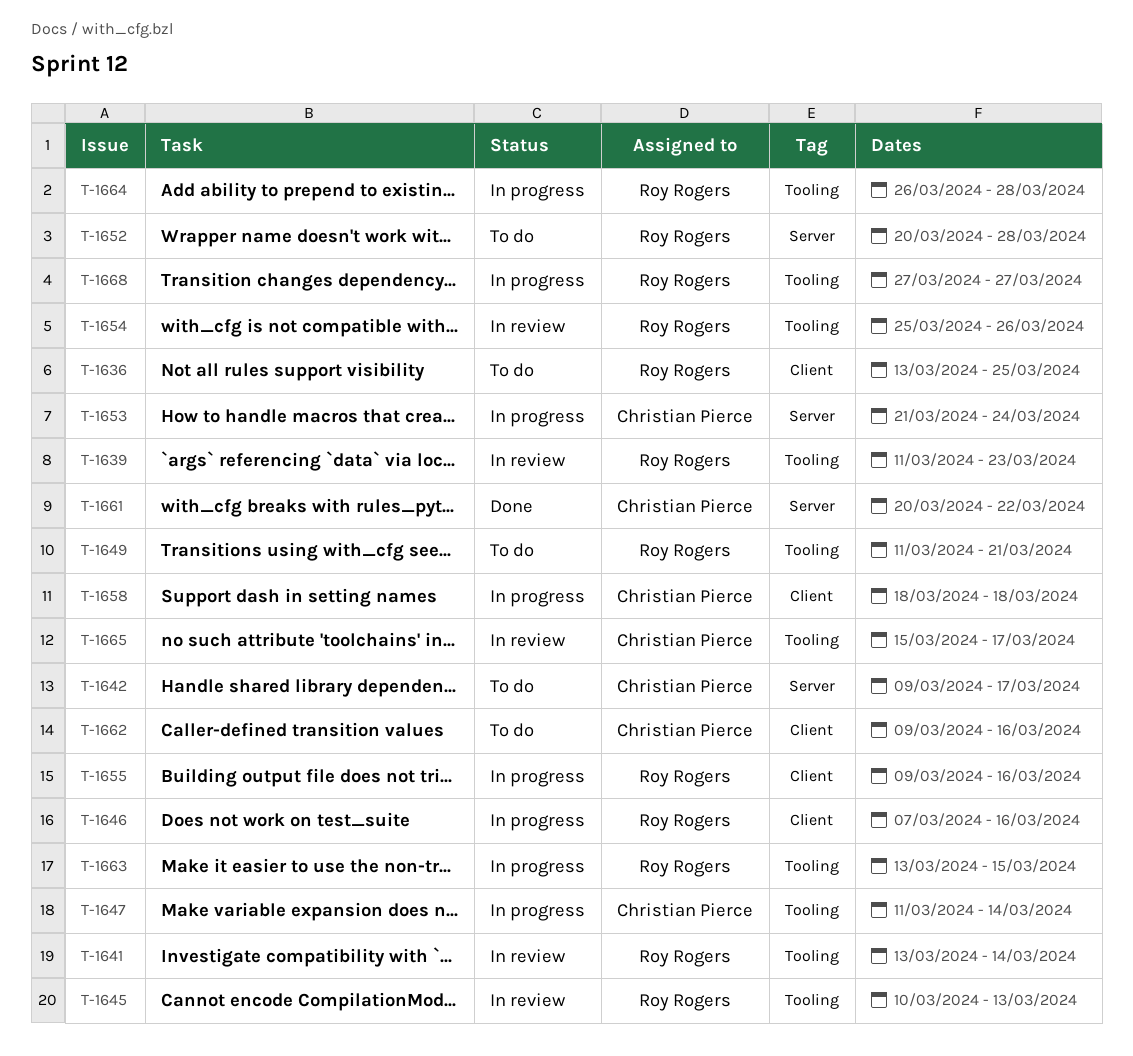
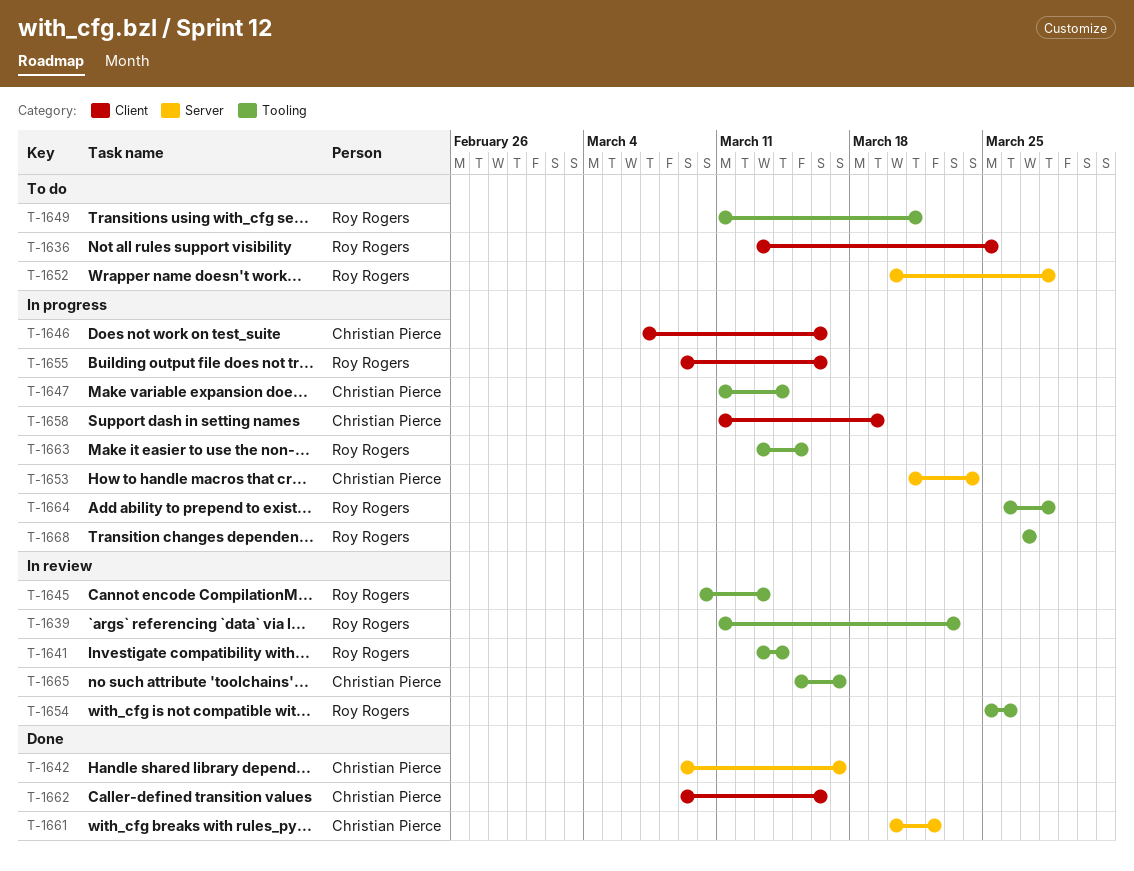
T-1642, status: To do -> Done
T-1646, owner: Roy Rogers -> Christian Pierce
T-1658, start: Mar 18 -> Mar 11
T-1658, due: Mar 18 -> Mar 19
T-1662, status: To do -> Done

